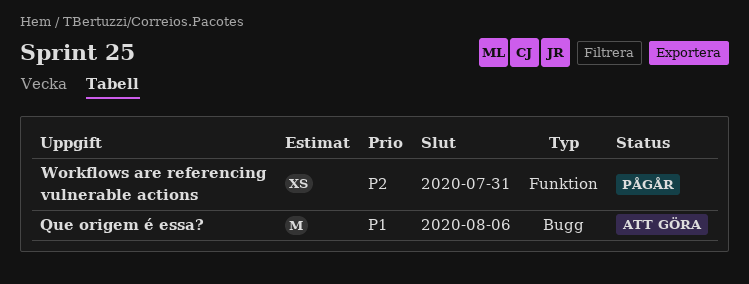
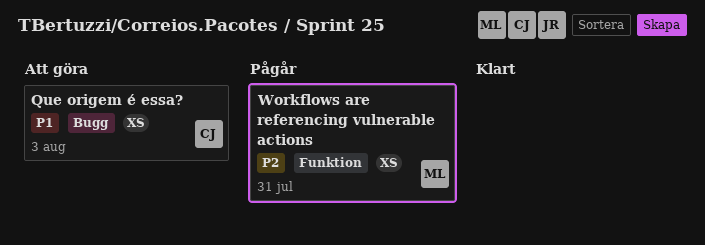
Que origem é essa?, estimate: M -> XS
Que origem é essa?, due: Aug 6 -> Aug 3

